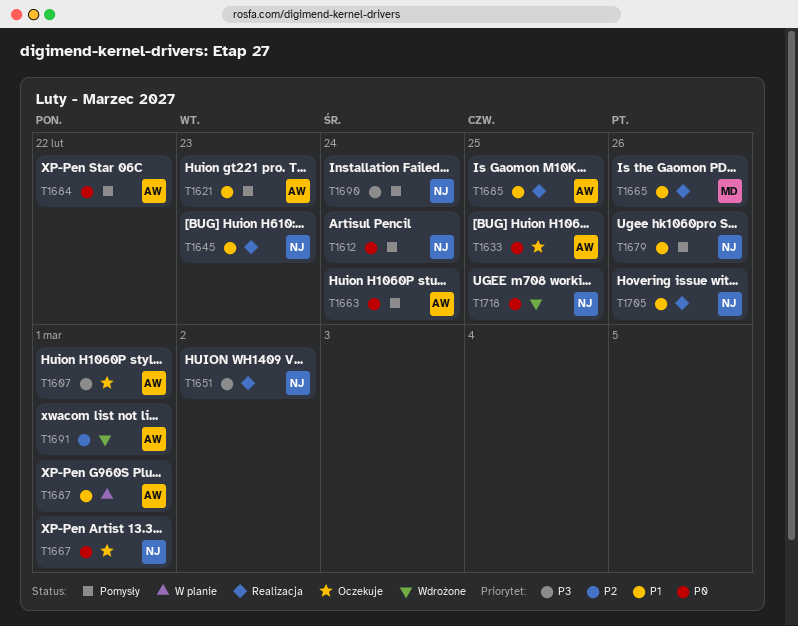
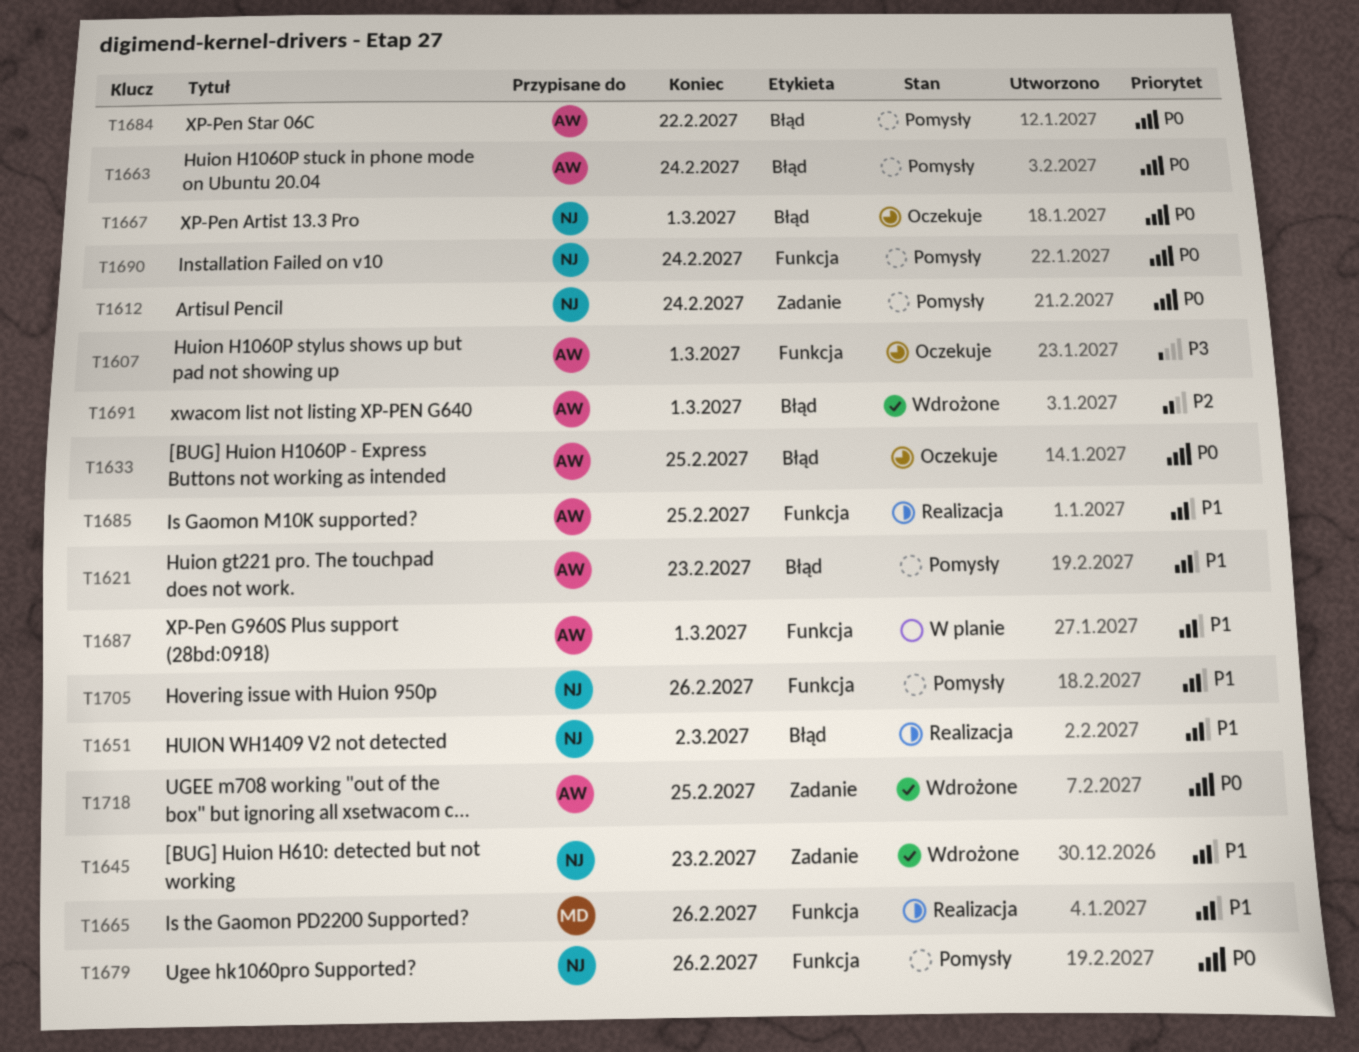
T1645, status: Realizacja -> Wdrożone
T1651, priority: P3 -> P1
T1679, priority: P1 -> P0
T1690, priority: P3 -> P0
T1705, status: Realizacja -> Pomysły
T1718, owner: NJ -> AW

